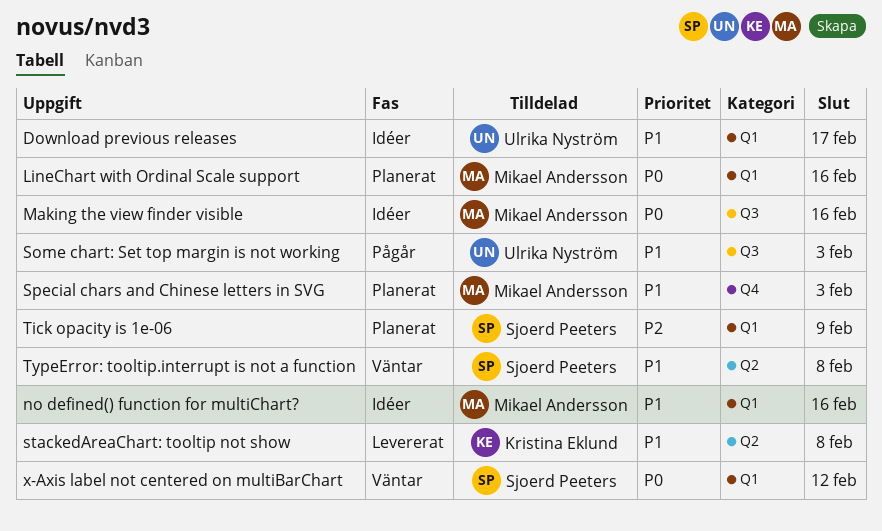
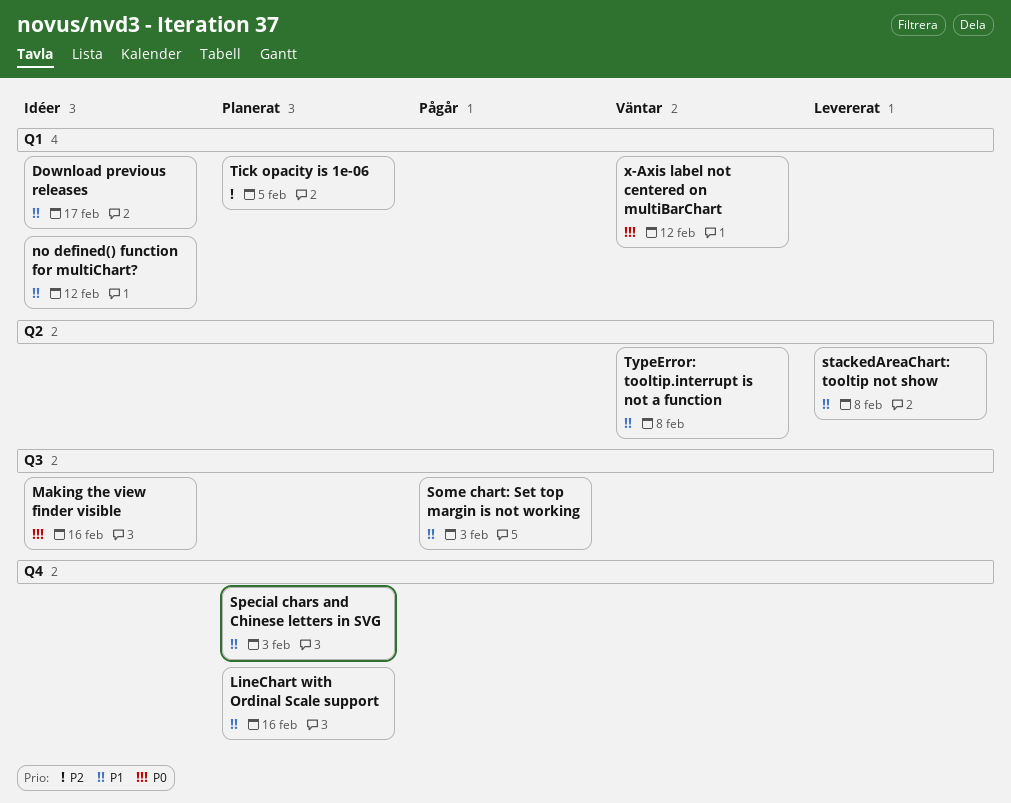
LineChart with Ordinal Scale support, priority: P0 -> P1
LineChart with Ordinal Scale support, label: Q1 -> Q4
no defined() function for multiChart?, due: Feb 16 -> Feb 12
Tick opacity is 1e-06, due: Feb 9 -> Feb 5

